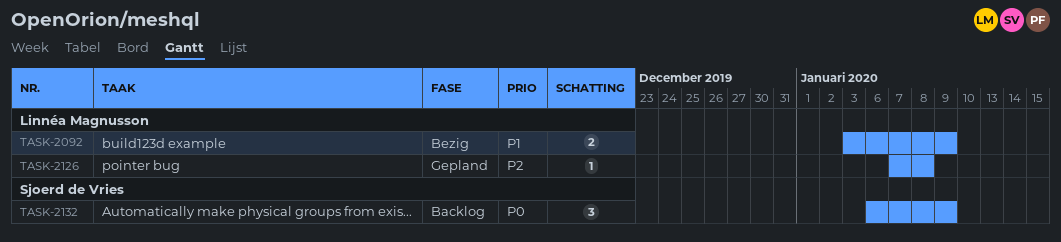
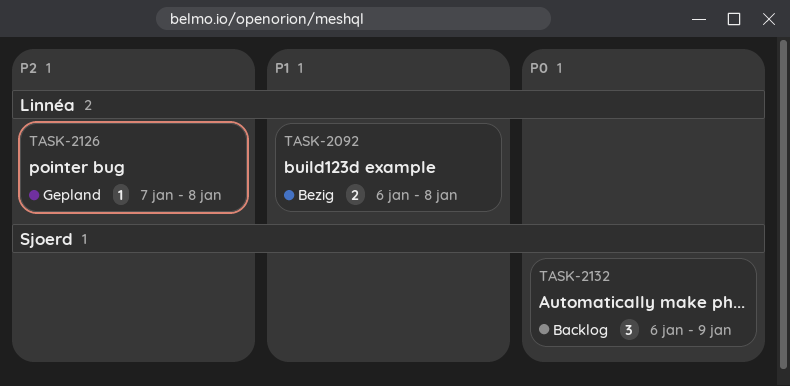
TASK-2092, start: Jan 3 -> Jan 6
TASK-2092, due: Jan 9 -> Jan 8

